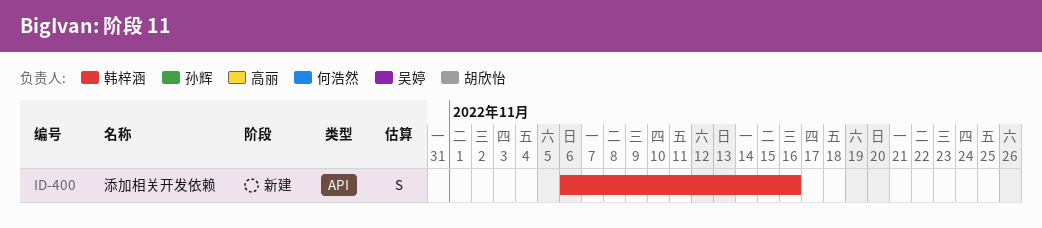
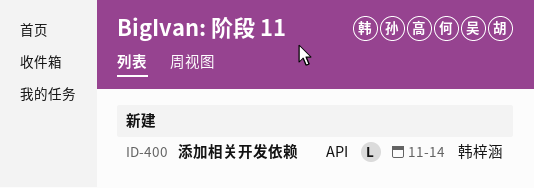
ID-400, estimate: S -> L
ID-400, due: Nov 16 -> Nov 14

